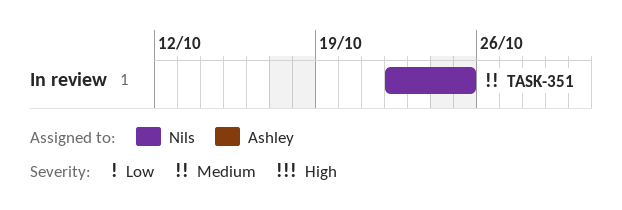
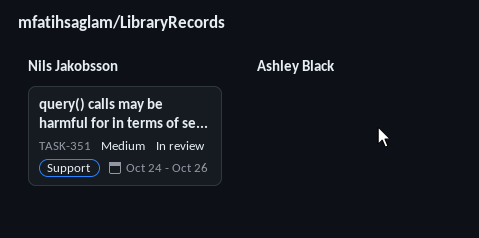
TASK-351, start: Oct 22 -> Oct 24
TASK-351, due: Oct 25 -> Oct 26

